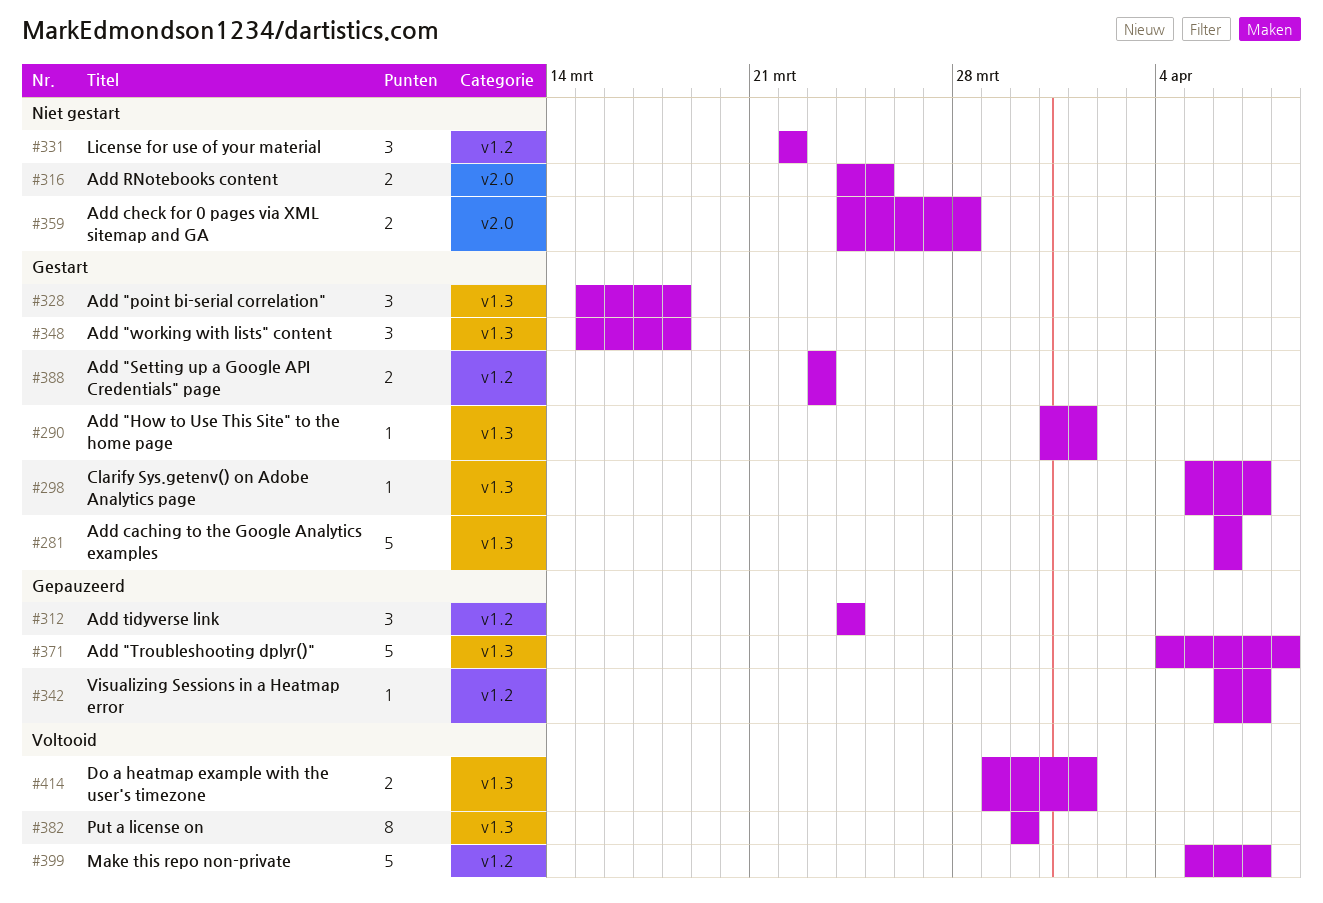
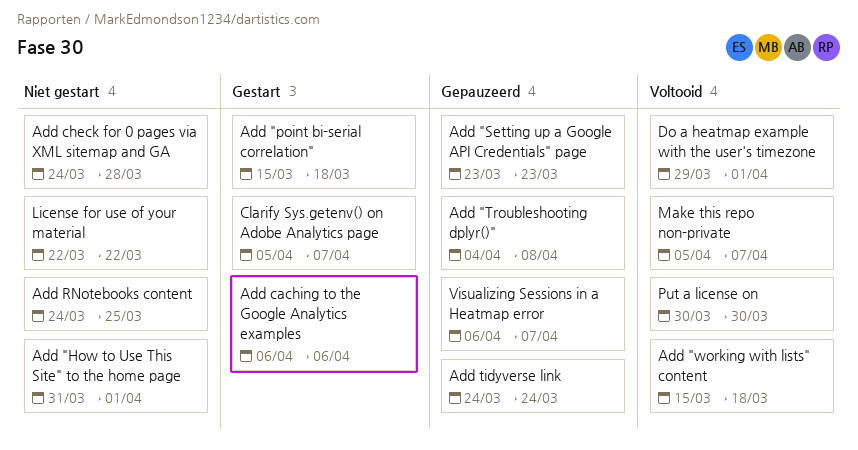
Add "How to Use This Site" to the home page, status: Gestart -> Niet gestart
Add "Setting up a Google API Credentials" page, status: Gestart -> Gepauzeerd
Add "working with lists" content, status: Gestart -> Voltooid

